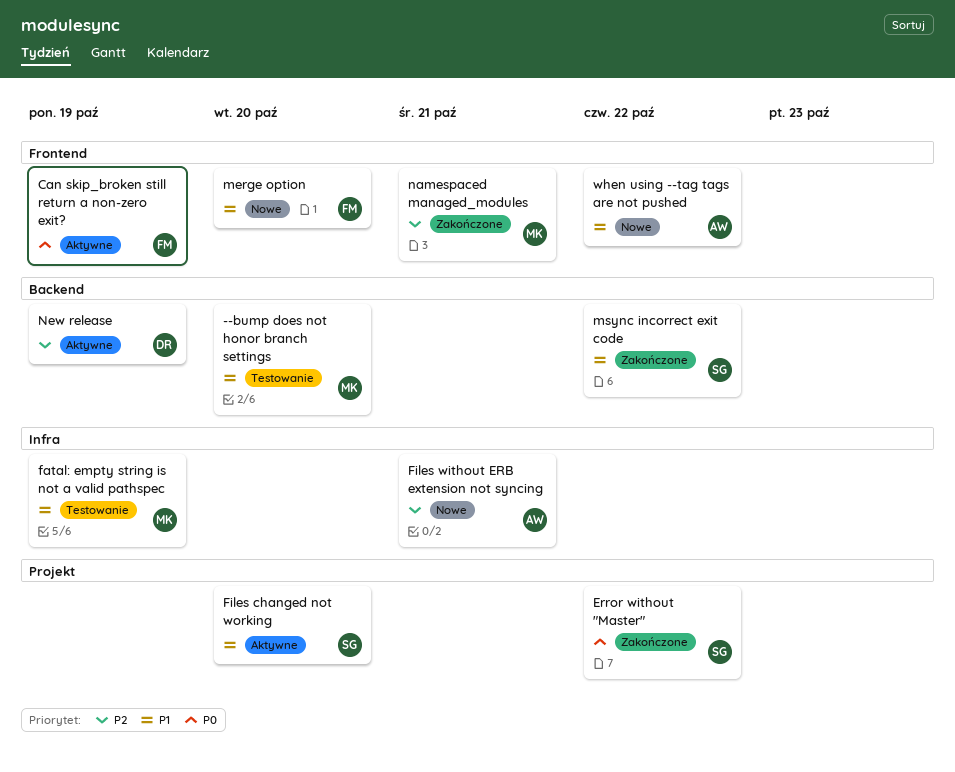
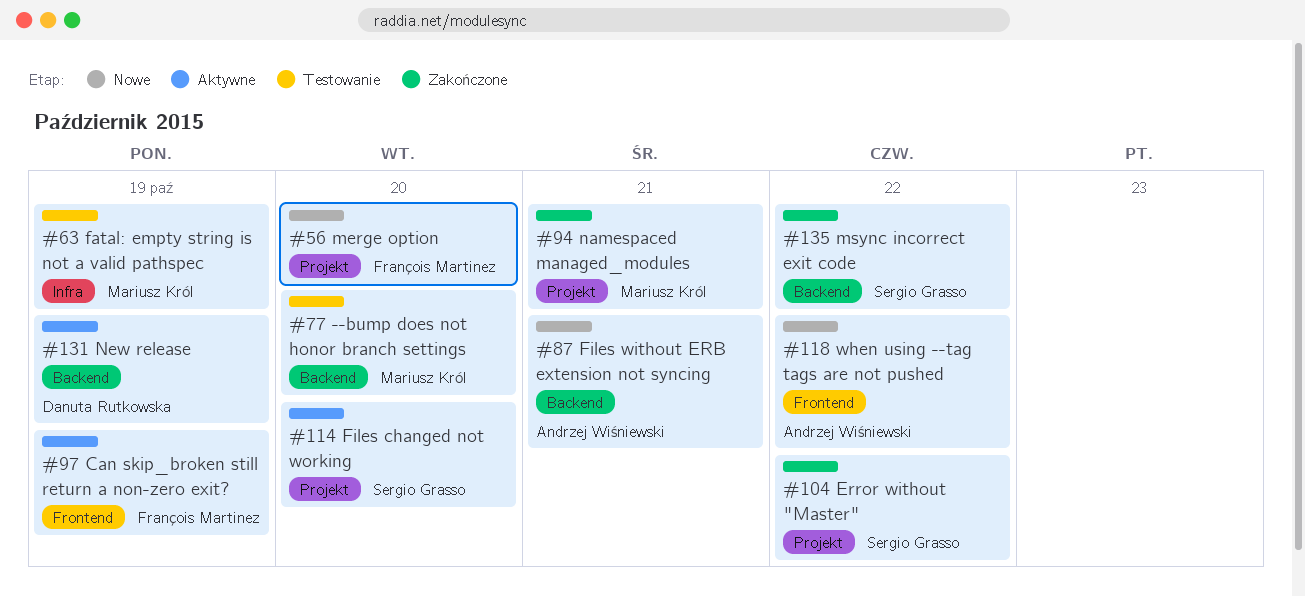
Files without ERB extension not syncing, label: Infra -> Backend
merge option, label: Frontend -> Projekt
namespaced managed_modules, label: Frontend -> Projekt

